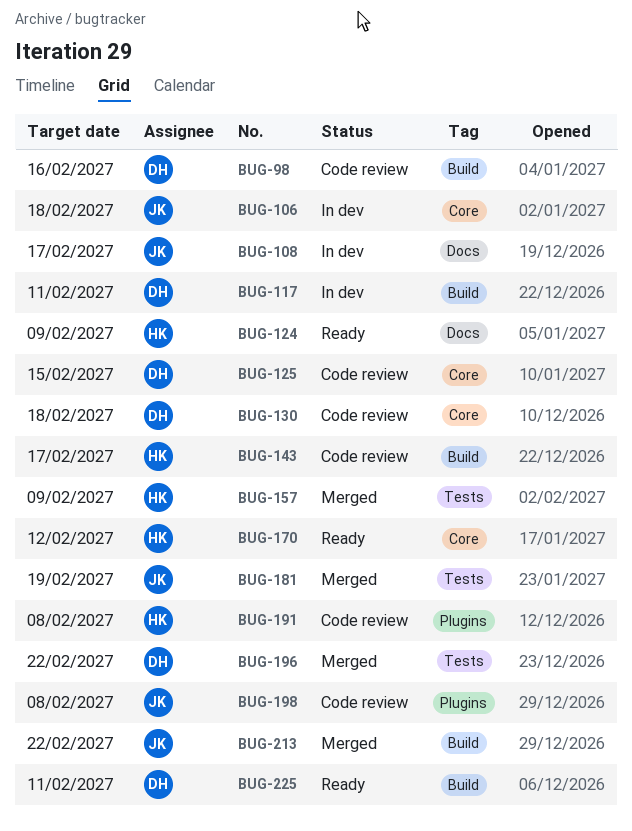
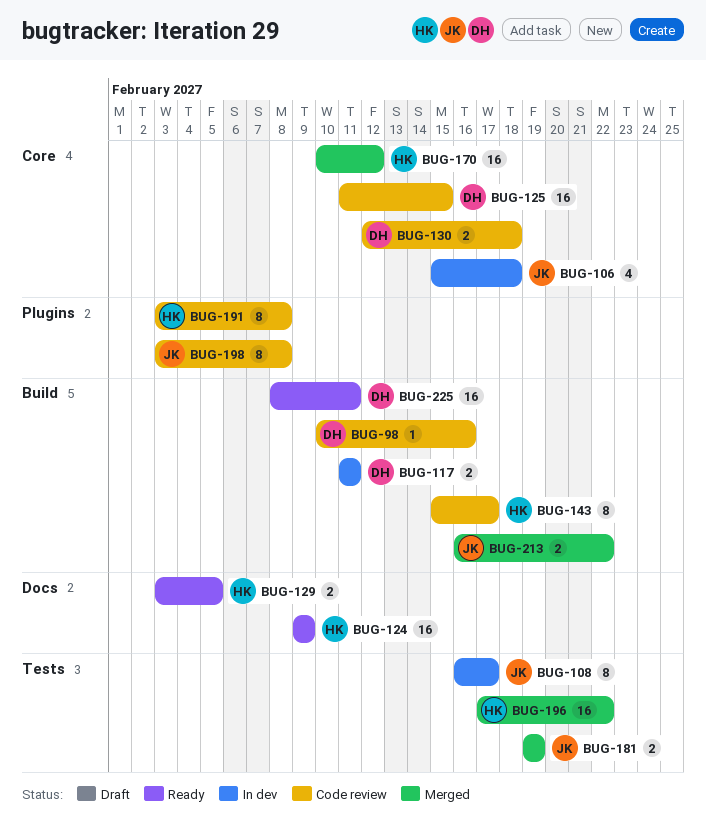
BUG-108, label: Docs -> Tests
BUG-129: none -> present
BUG-157: present -> none
BUG-170, status: Ready -> Merged
BUG-196, owner: DH -> HK

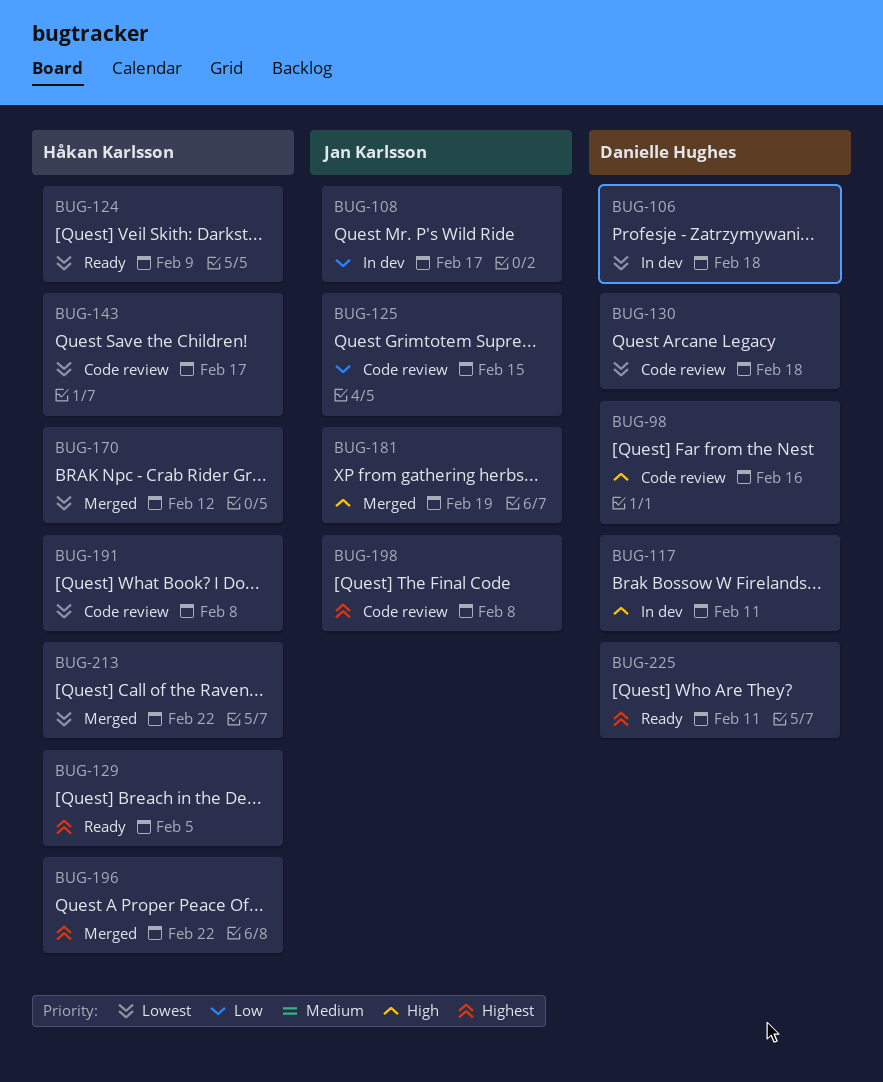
BUG-106, owner: Jan Karlsson -> Danielle Hughes
BUG-125, owner: Danielle Hughes -> Jan Karlsson
BUG-213, owner: Jan Karlsson -> Håkan Karlsson

